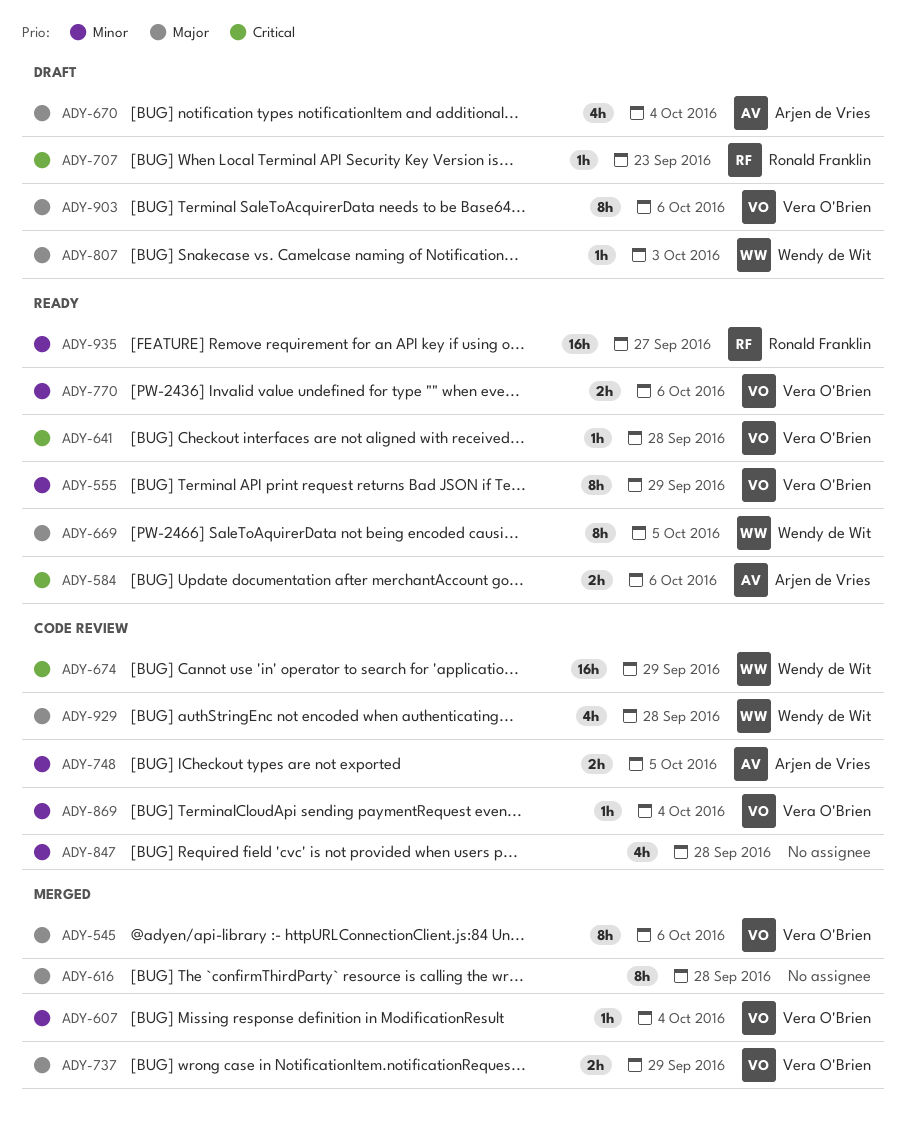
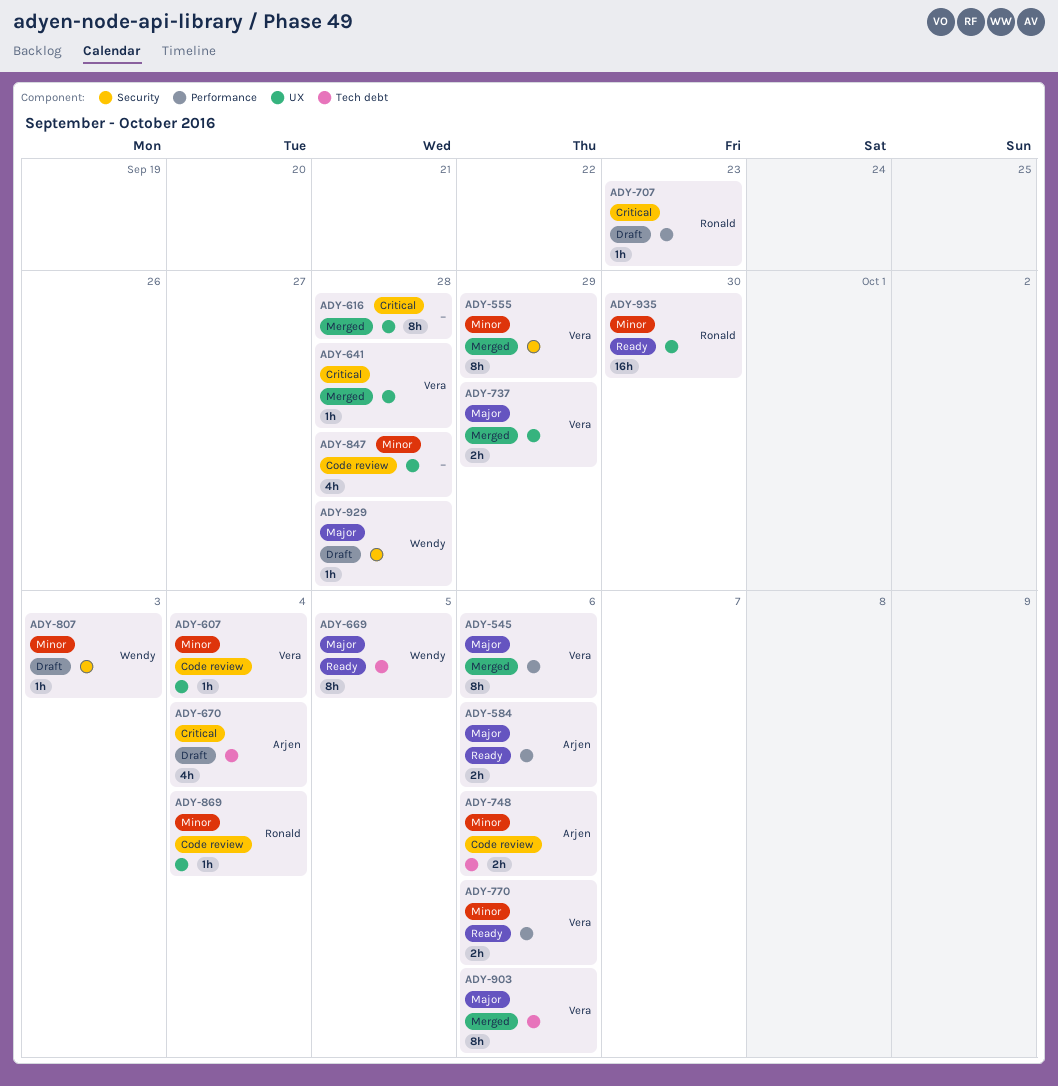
ADY-555, status: Ready -> Merged
ADY-584, priority: Critical -> Major
ADY-607, status: Merged -> Code review
ADY-616, priority: Major -> Critical
ADY-641, status: Ready -> Merged
ADY-670, priority: Major -> Critical
ADY-674: present -> none
ADY-748, due: Oct 5 -> Oct 6
ADY-807, priority: Major -> Minor
ADY-869, owner: Vera O'Brien -> Ronald Franklin
ADY-903, status: Draft -> Merged
ADY-929, status: Code review -> Draft
ADY-929, estimate: 4h -> 1h
ADY-935, due: Sep 27 -> Sep 30

